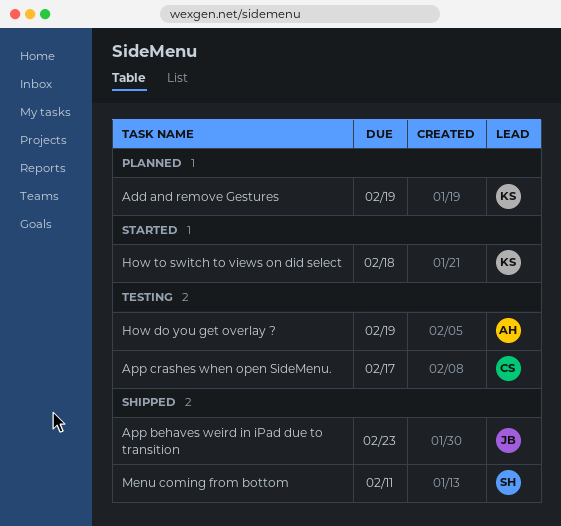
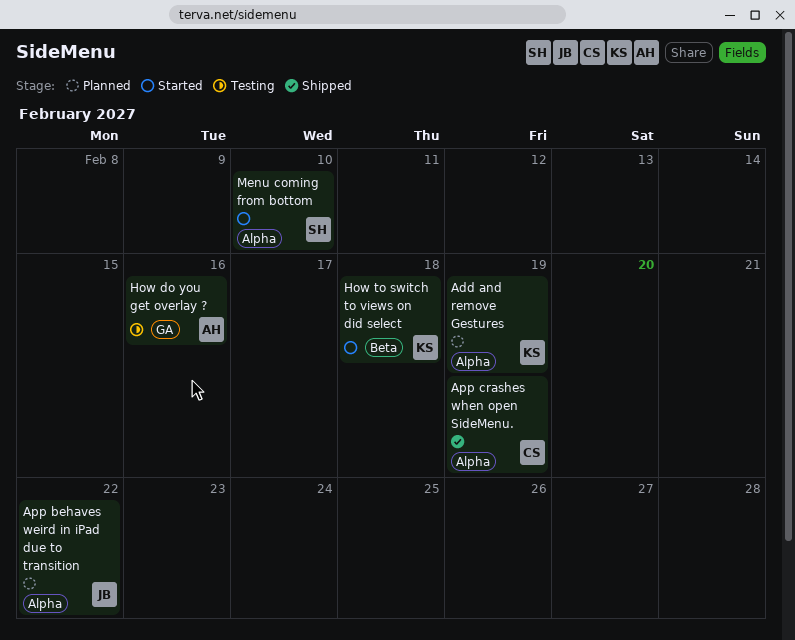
App behaves weird in iPad due to transition, status: Shipped -> Planned
App behaves weird in iPad due to transition, due: Feb 23 -> Feb 22
App crashes when open SideMenu., status: Testing -> Shipped
App crashes when open SideMenu., due: Feb 17 -> Feb 19
How do you get overlay ?, due: Feb 19 -> Feb 16
Menu coming from bottom, status: Shipped -> Started
Menu coming from bottom, due: Feb 11 -> Feb 10

